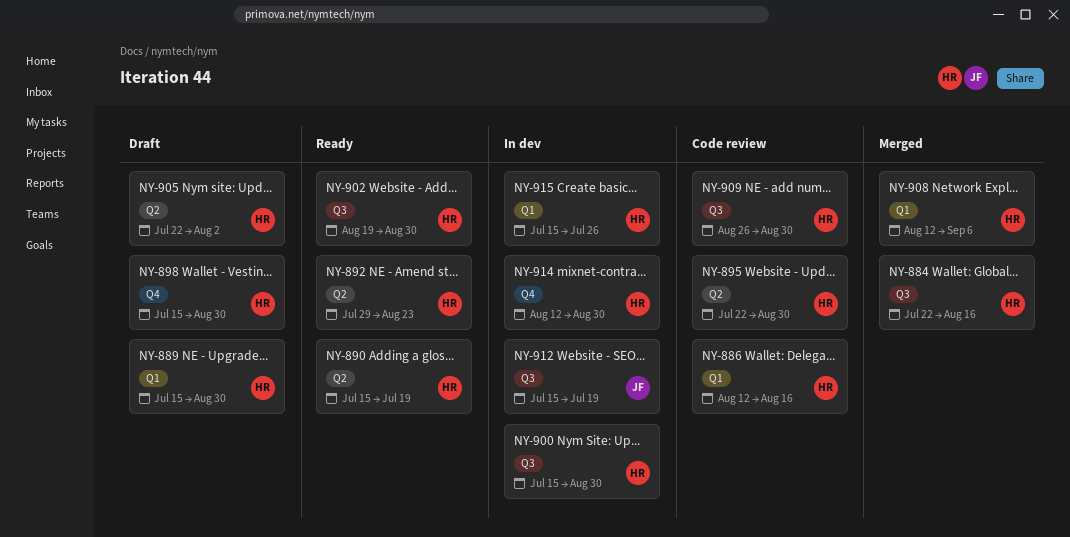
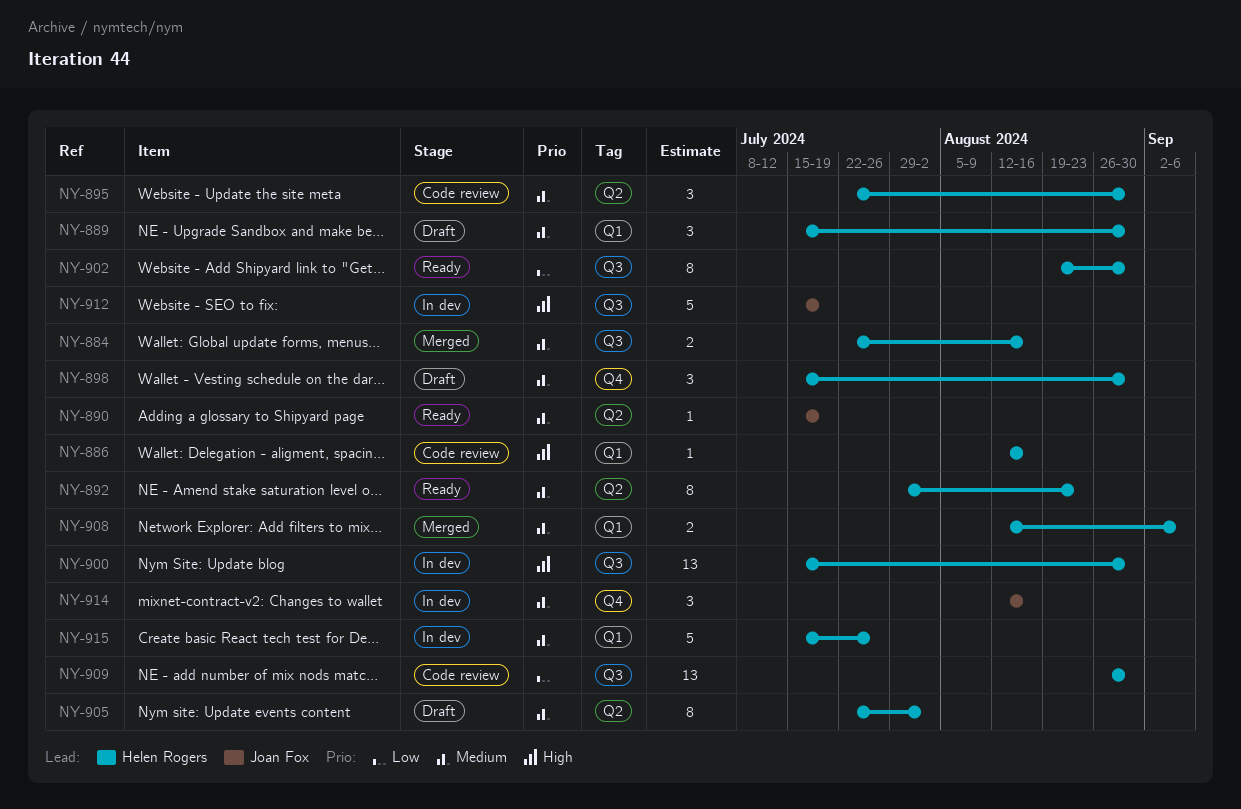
NY-890, owner: Helen Rogers -> Joan Fox
NY-914, owner: Helen Rogers -> Joan Fox
NY-914, due: Aug 30 -> Aug 16

